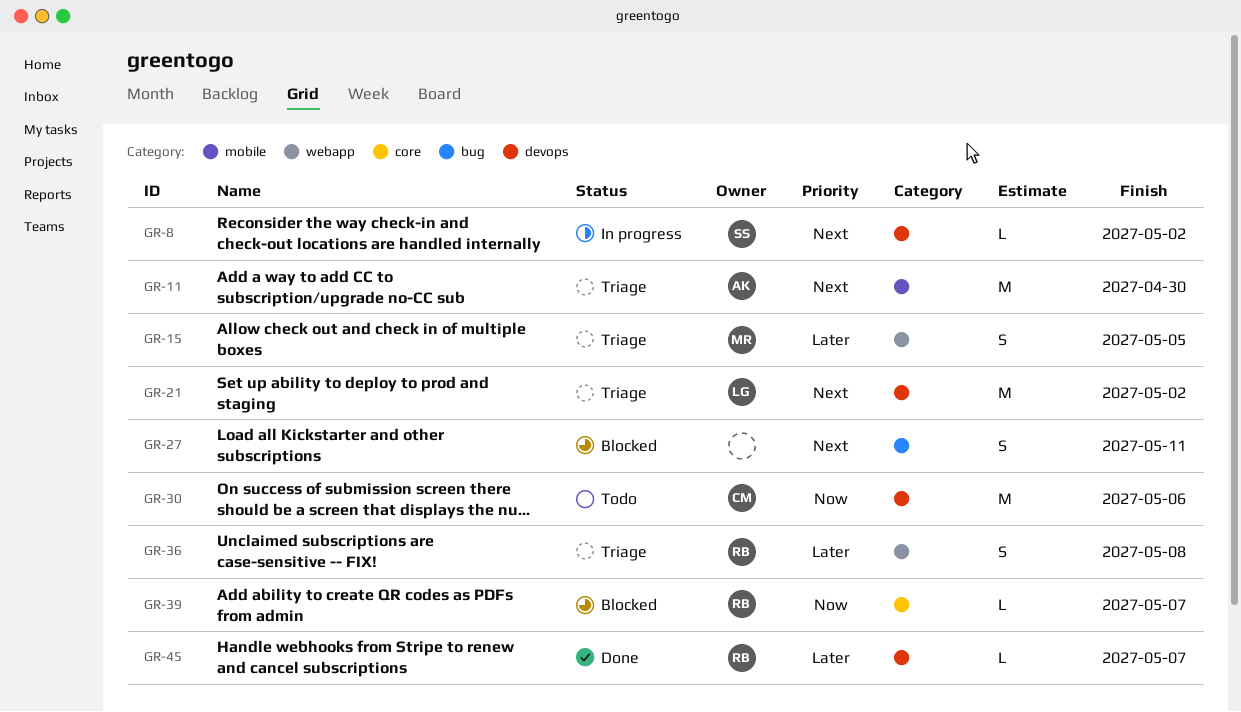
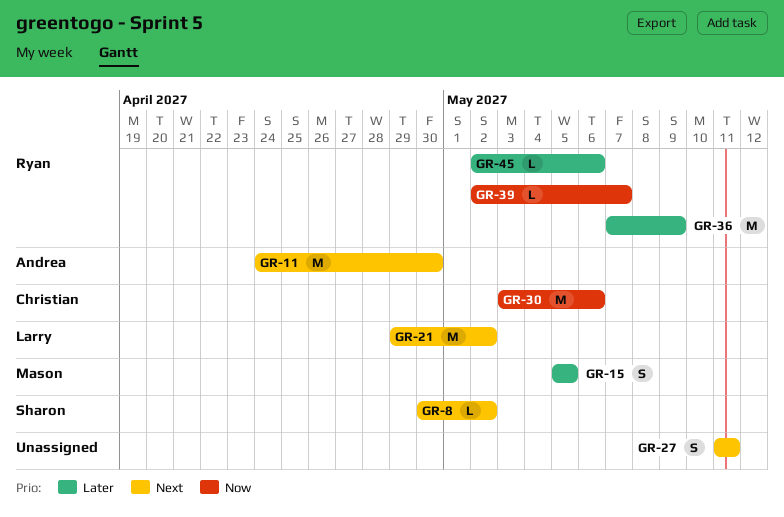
GR-36, estimate: S -> M
GR-36, due: May 8 -> May 9
GR-45, due: May 7 -> May 6

